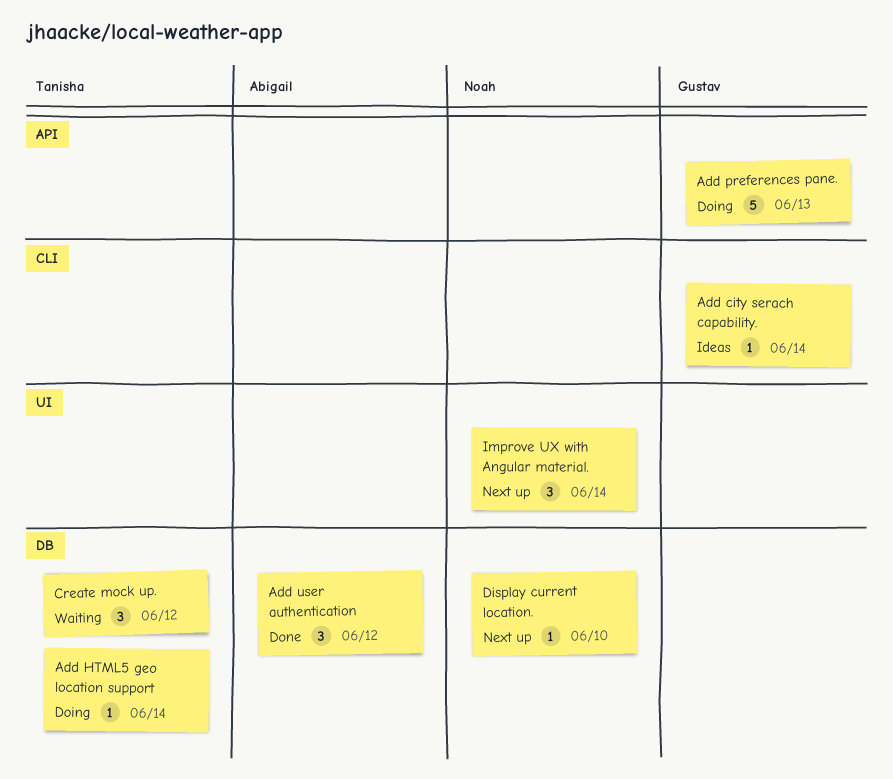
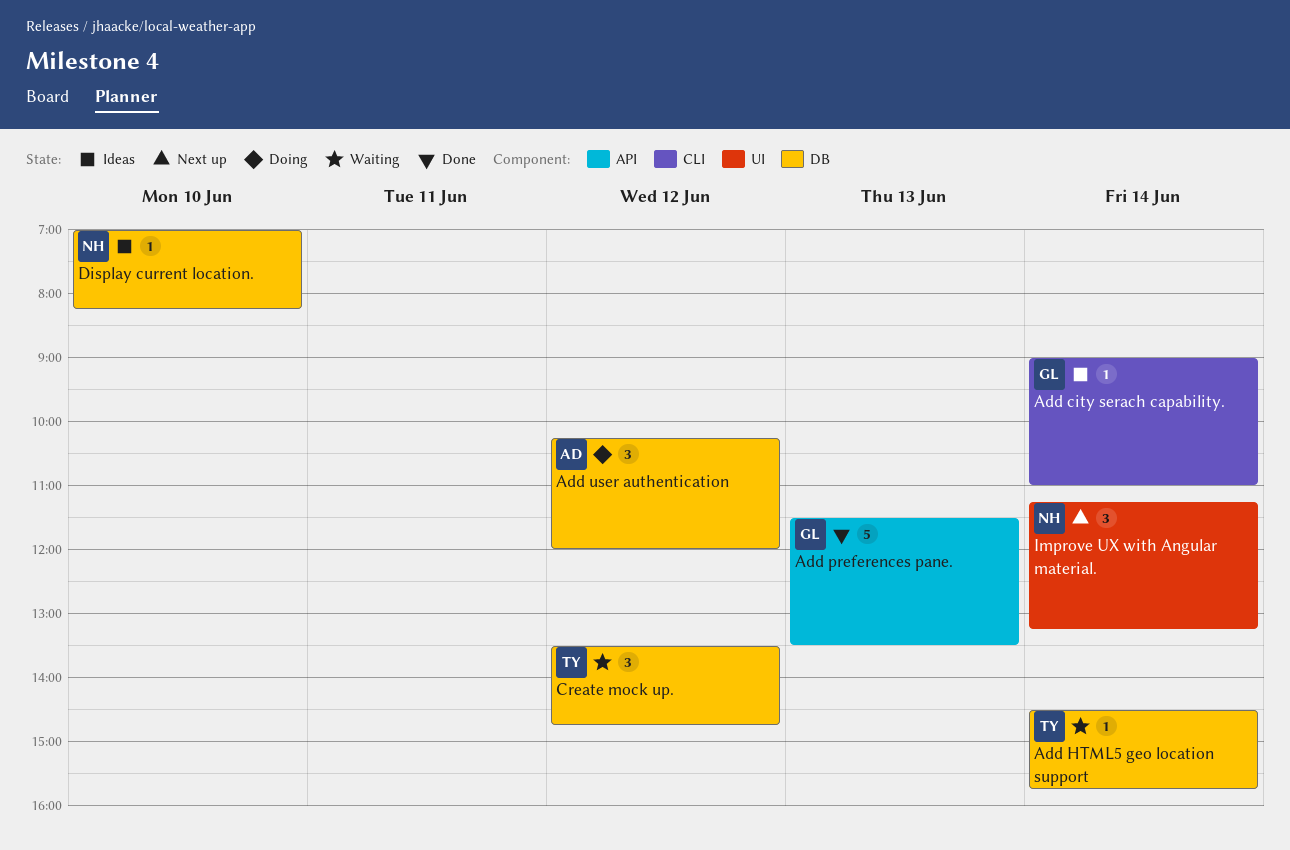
Add HTML5 geo location support, status: Doing -> Waiting
Add preferences pane., status: Doing -> Done
Add user authentication, status: Done -> Doing
Display current location., status: Next up -> Ideas

